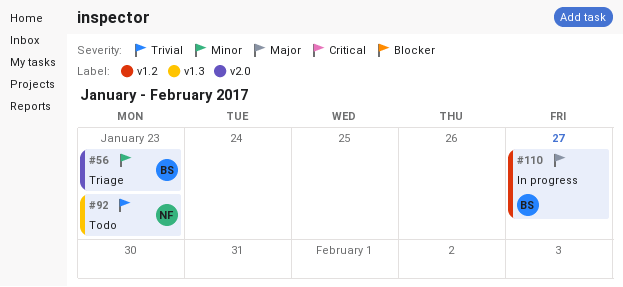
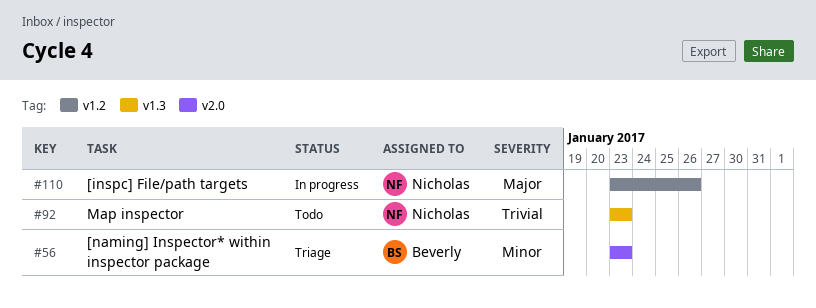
#110, owner: Beverly -> Nicholas
#110, due: Jan 27 -> Jan 26

